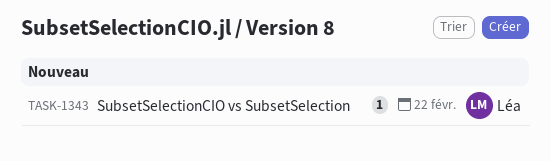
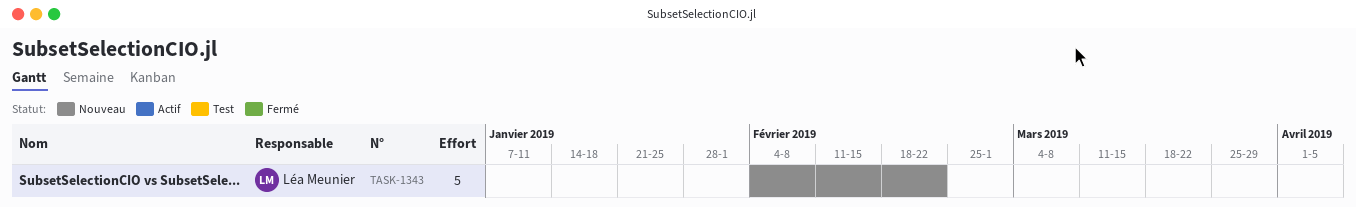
TASK-1343, estimate: 1 -> 5

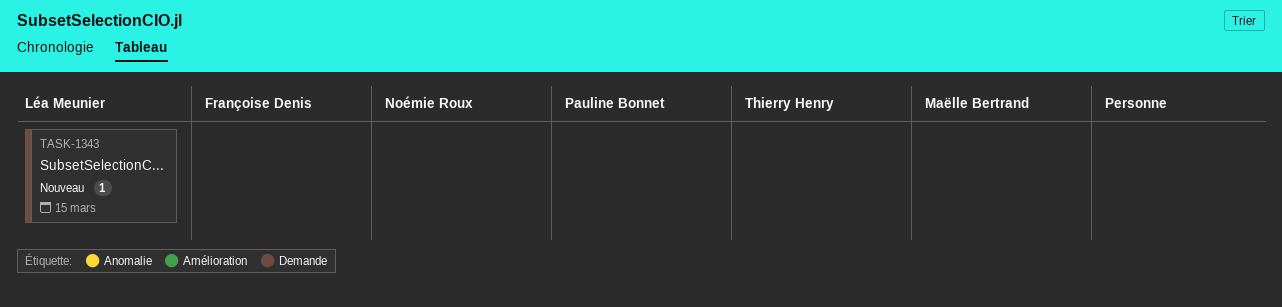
TASK-1343, estimate: 5 -> 1
TASK-1343, due: Feb 22 -> Mar 15

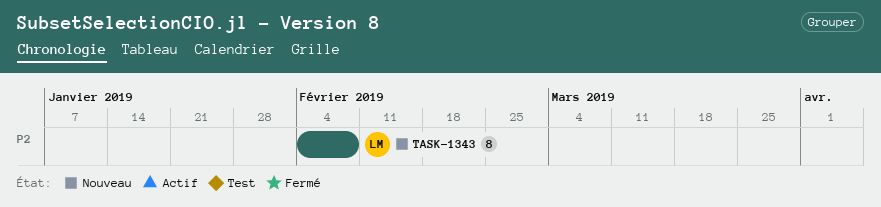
TASK-1343, estimate: 1 -> 8
TASK-1343, due: Mar 15 -> Feb 8

